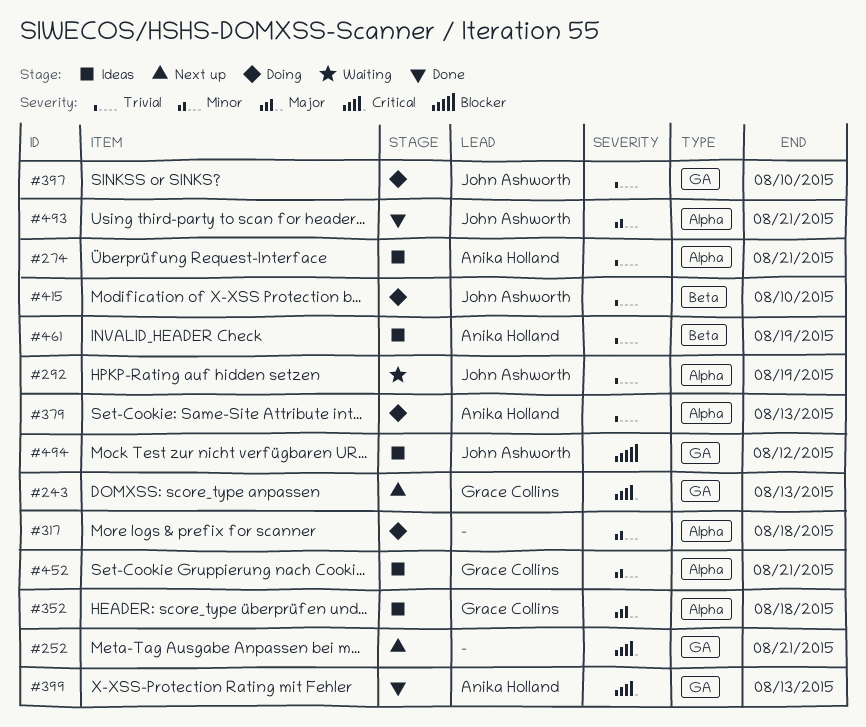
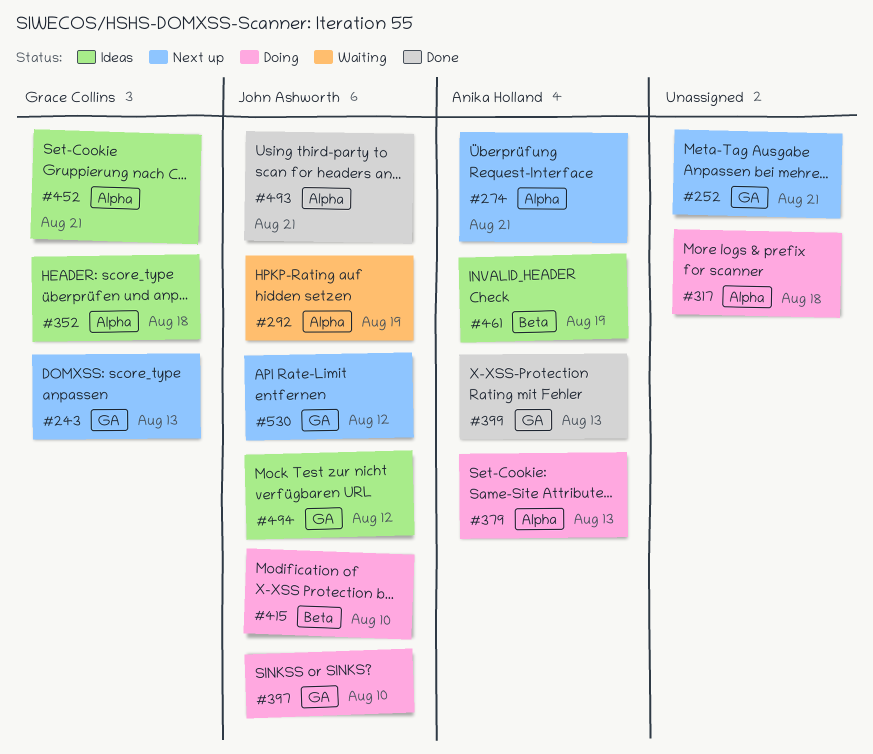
#274, status: Ideas -> Next up
#530: none -> present

